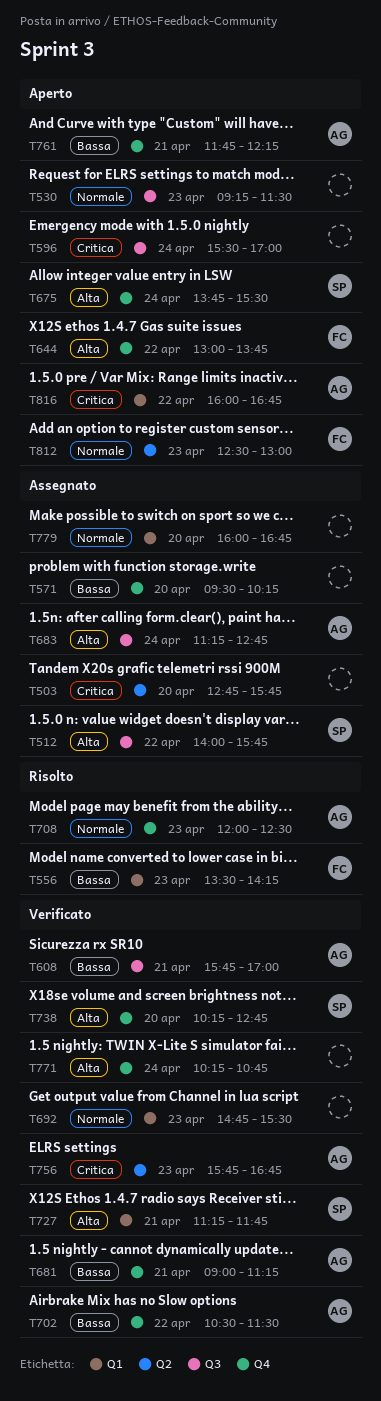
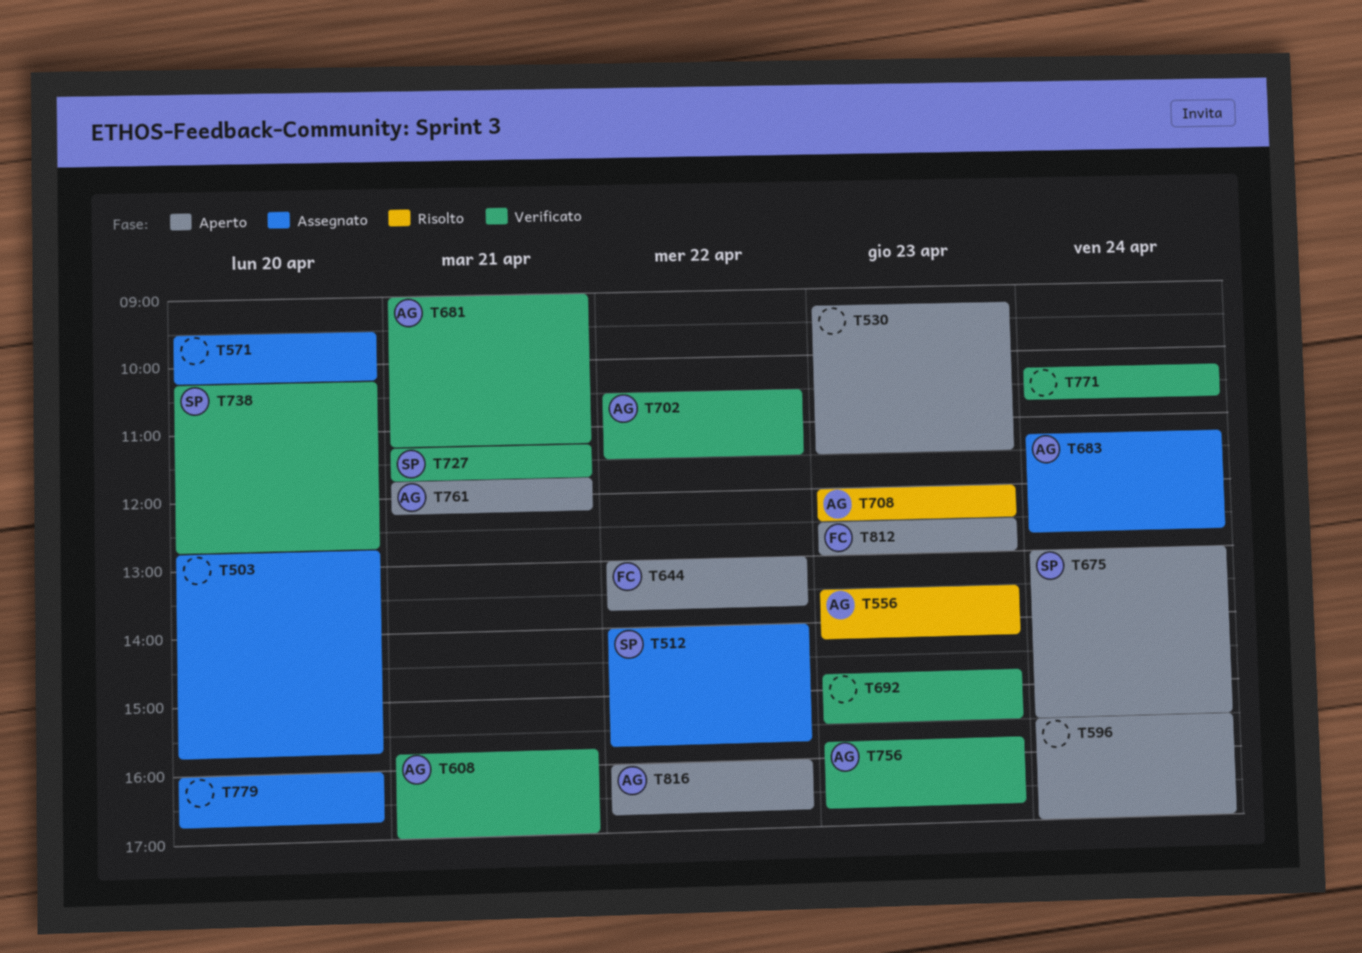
T556, owner: FC -> AG
T675, begins: 13:45 -> 13:00

